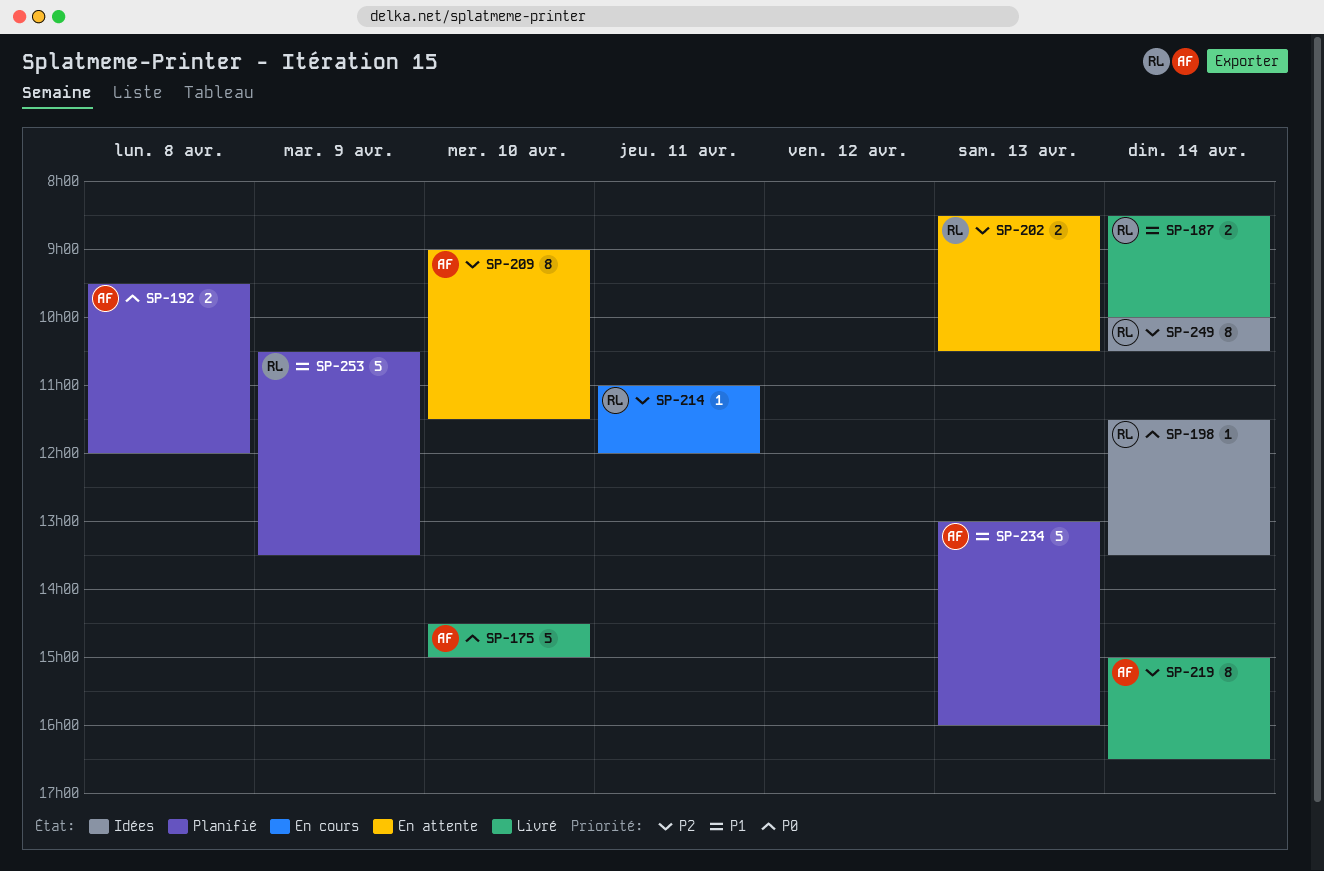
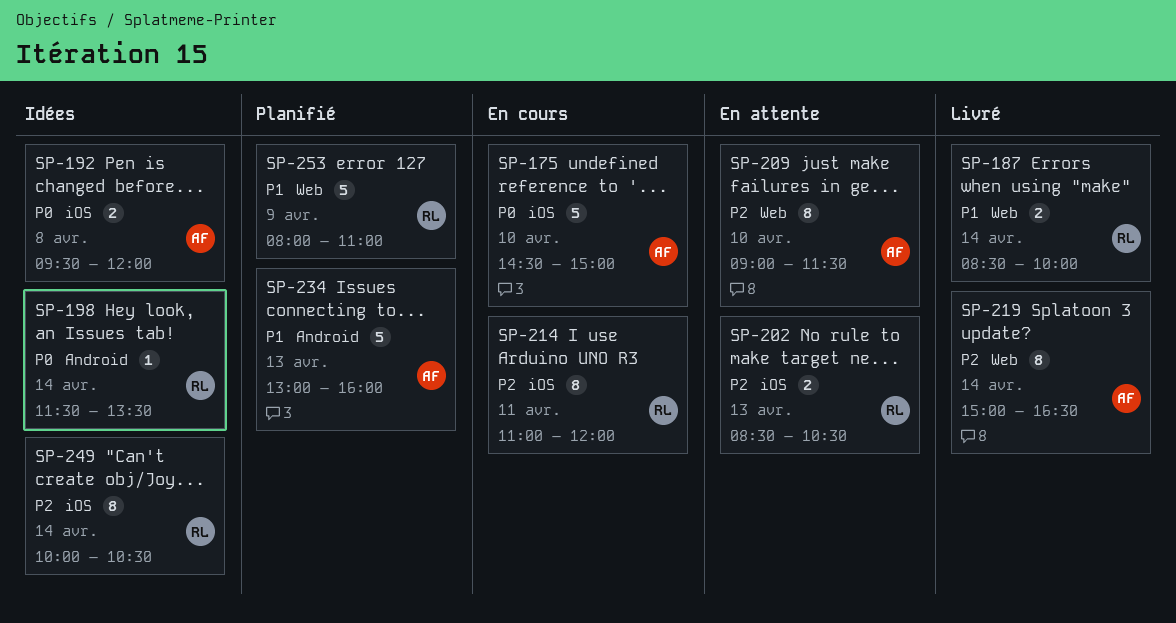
SP-175, status: Livré -> En cours
SP-192, status: Planifié -> Idées
SP-214, estimate: 1 -> 8
SP-253, begins: 10:30 -> 08:00
SP-253, ends: 13:30 -> 11:00

